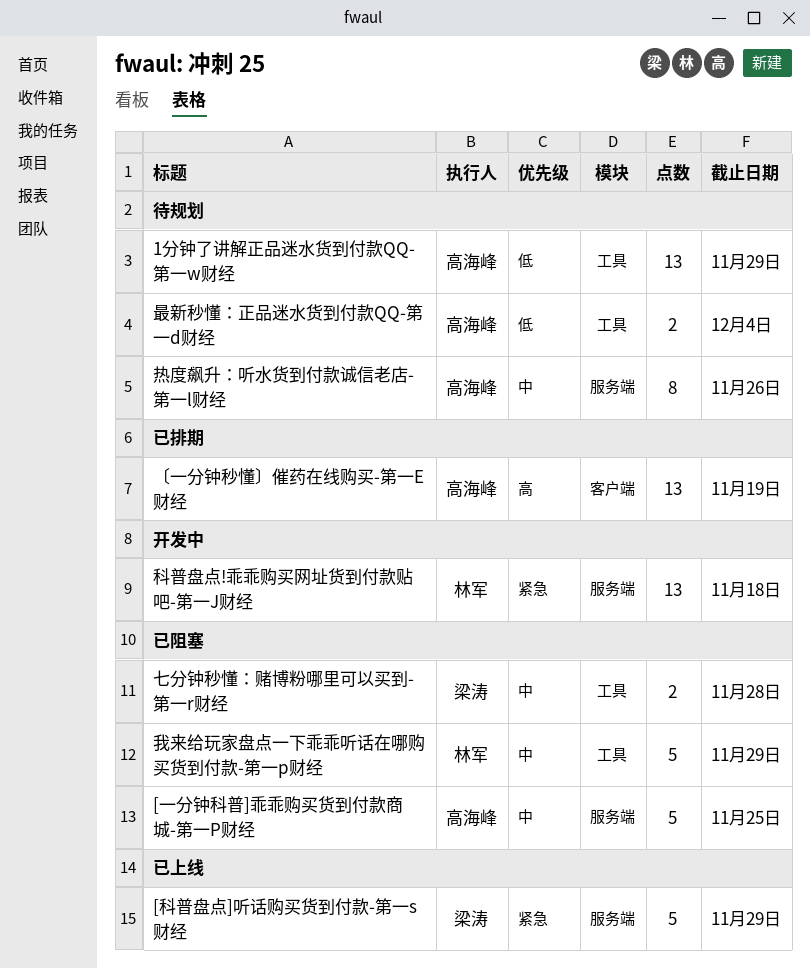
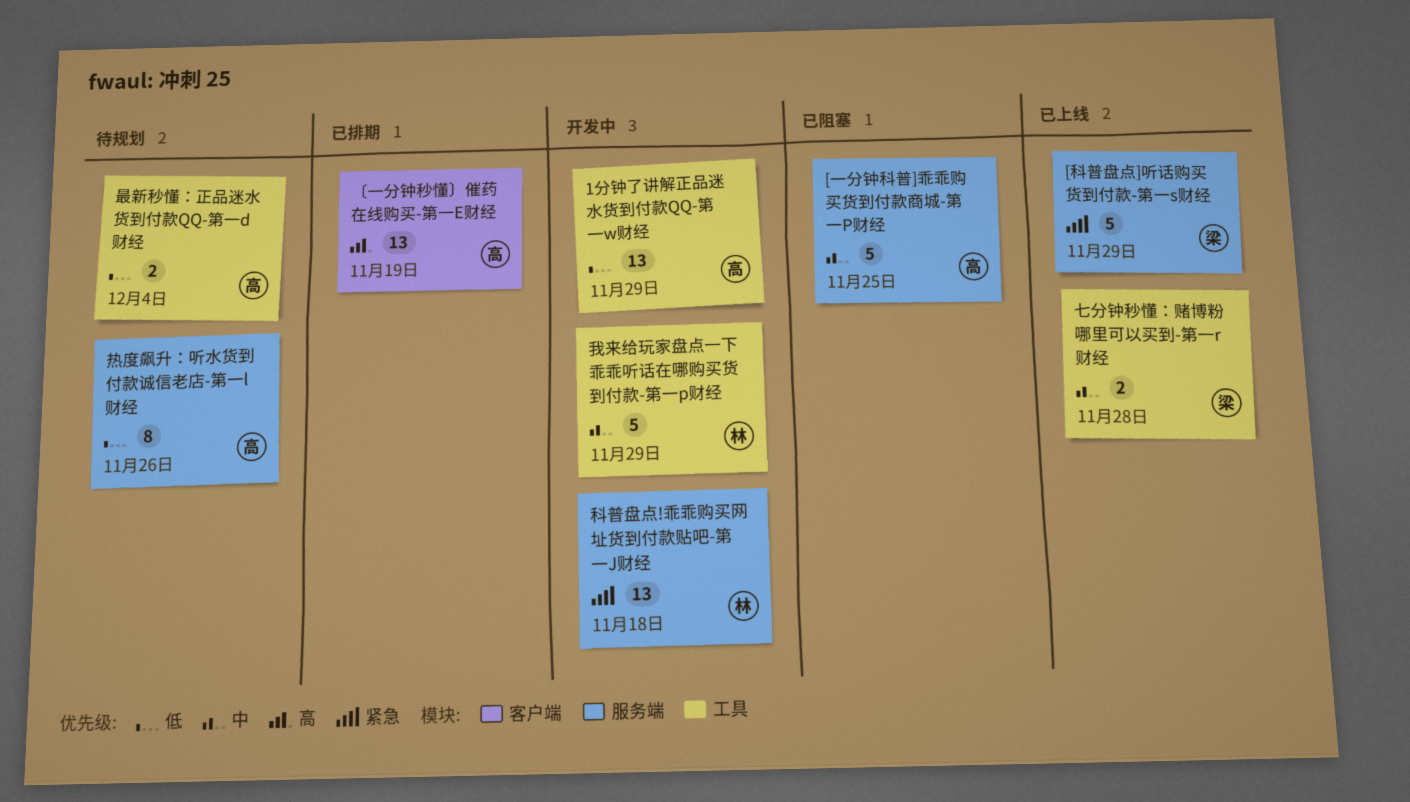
1分钟了讲解正品迷水货到付款QQ-第一w财经, status: 待规划 -> 开发中
七分钟秒懂：赌博粉哪里可以买到-第一r财经, status: 已阻塞 -> 已上线
我来给玩家盘点一下乖乖听话在哪购买货到付款-第一p财经, status: 已阻塞 -> 开发中
热度飙升：听水货到付款诚信老店-第一l财经, priority: 中 -> 低

